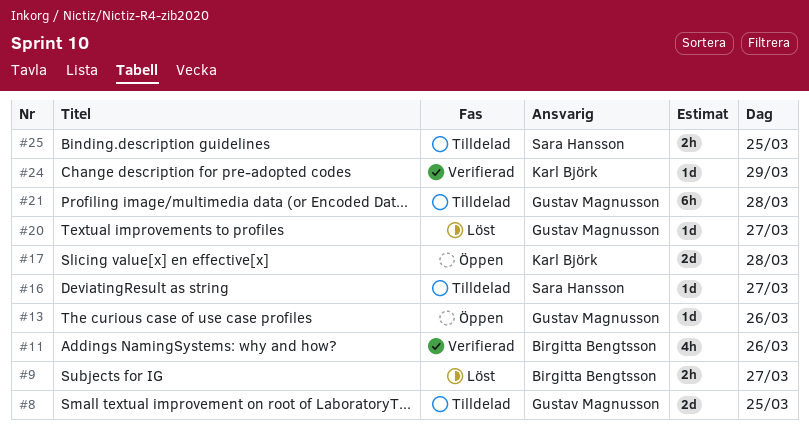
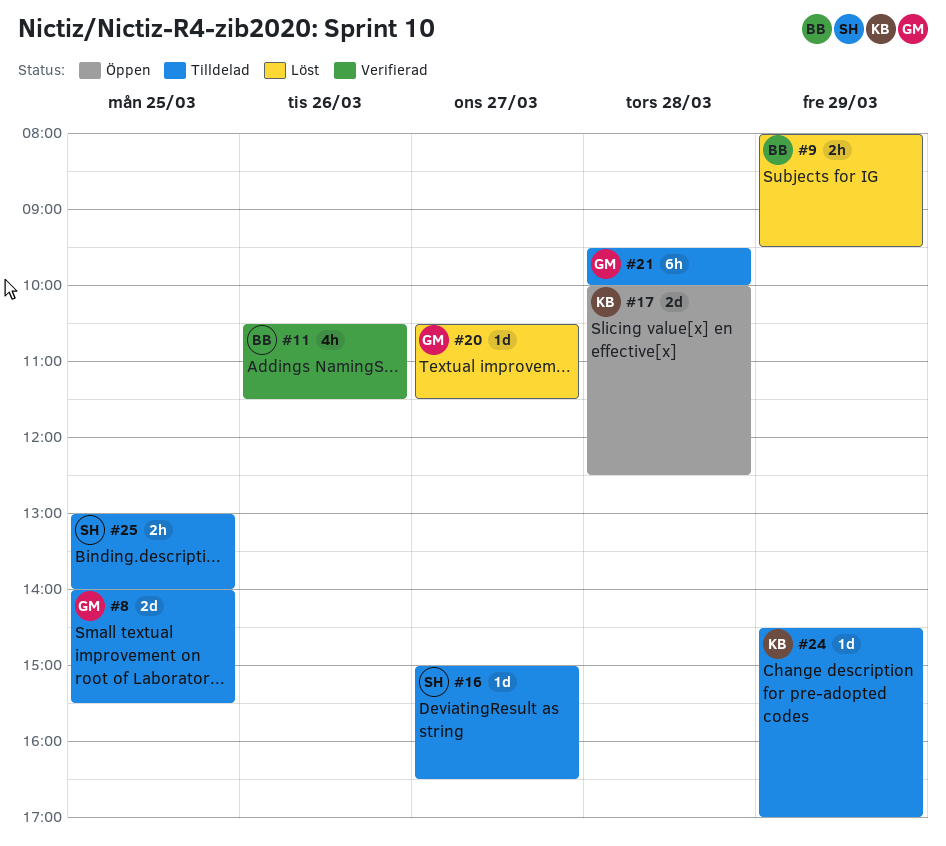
#9, day: Mar 27 -> Mar 29
#13: present -> none
#24, status: Verifierad -> Tilldelad

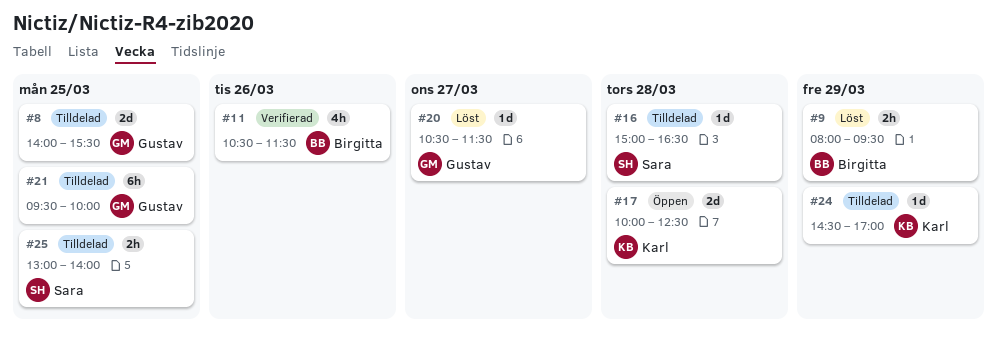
#16, day: Mar 27 -> Mar 28
#21, day: Mar 28 -> Mar 25

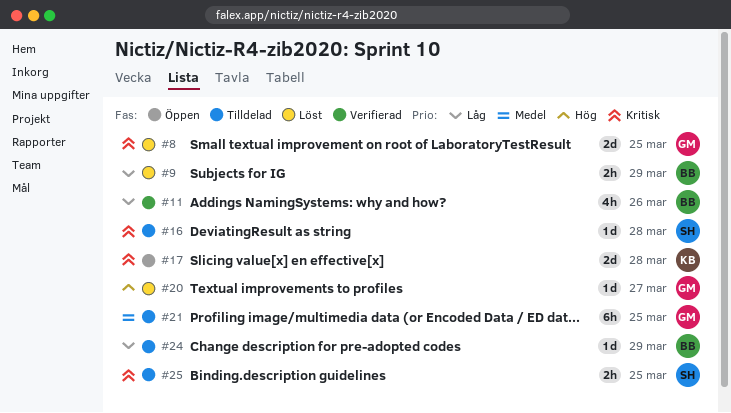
#8, status: Tilldelad -> Löst
#24, owner: Karl -> Birgitta

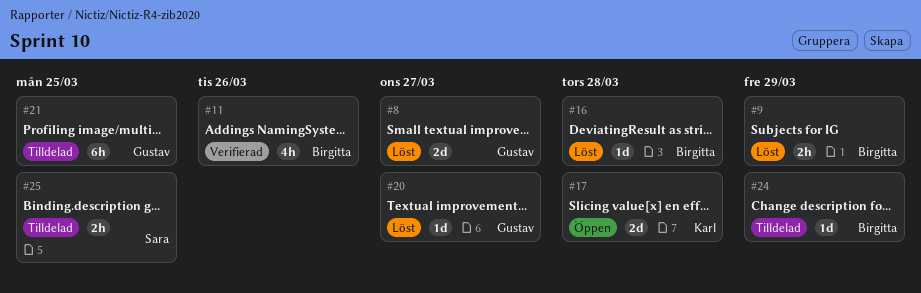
#8, day: Mar 25 -> Mar 27
#16, status: Tilldelad -> Löst
#16, owner: Sara -> Birgitta

